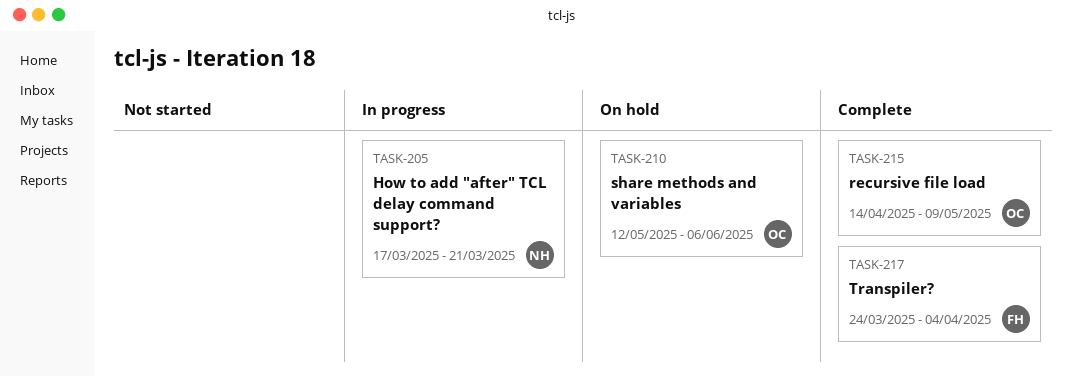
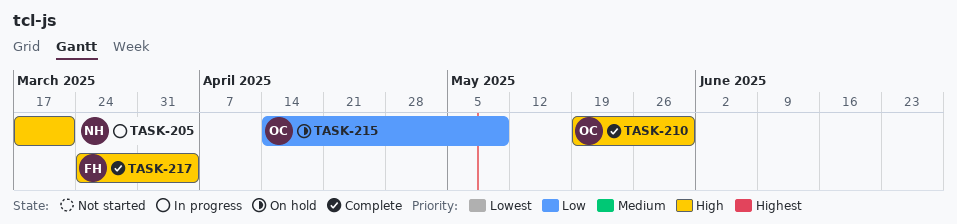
TASK-210, status: On hold -> Complete
TASK-210, start: May 12 -> May 19
TASK-210, due: Jun 6 -> May 30
TASK-215, status: Complete -> On hold

